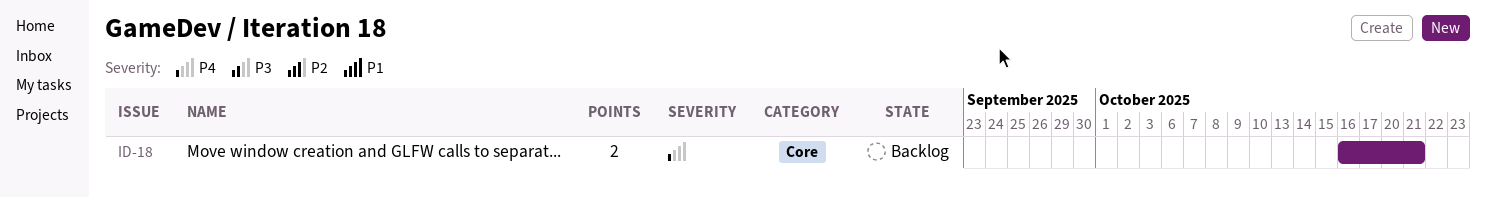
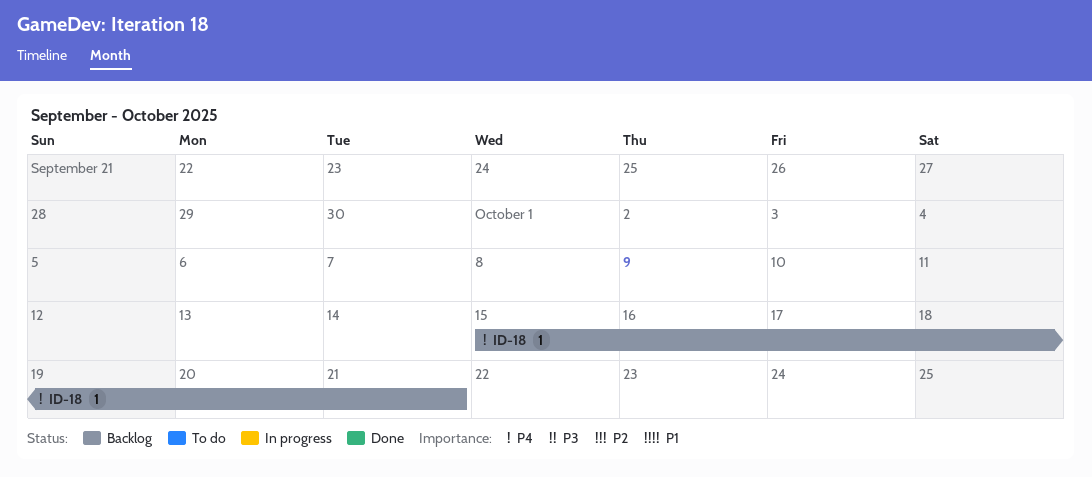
ID-18, estimate: 2 -> 1
ID-18, start: Oct 16 -> Oct 15

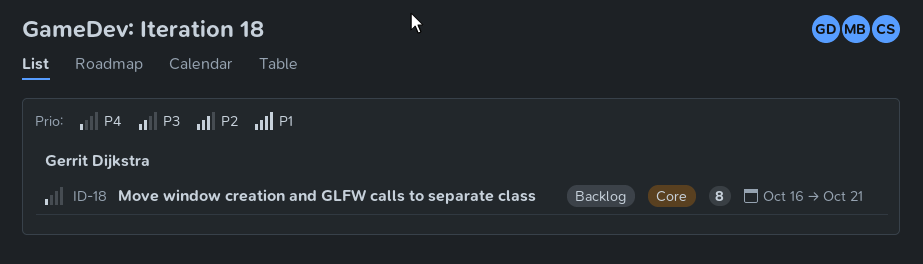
ID-18, estimate: 1 -> 8
ID-18, start: Oct 15 -> Oct 16

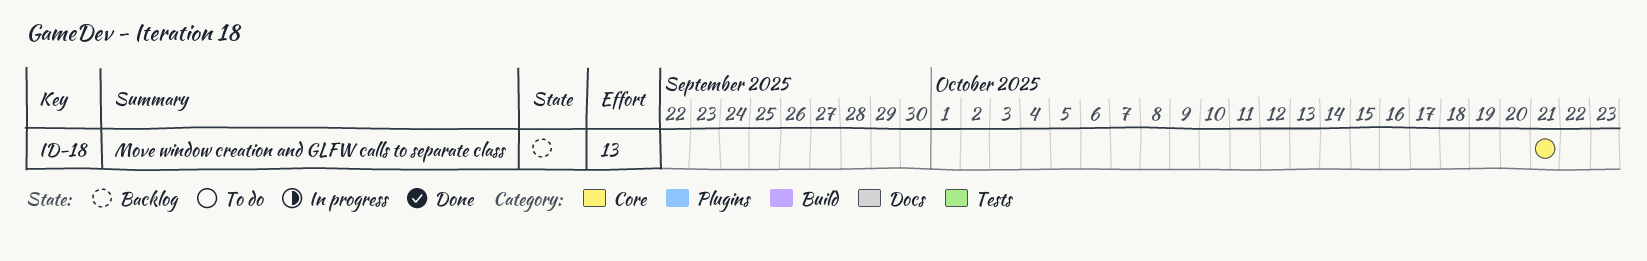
ID-18, estimate: 8 -> 13
ID-18, start: Oct 16 -> Oct 21

